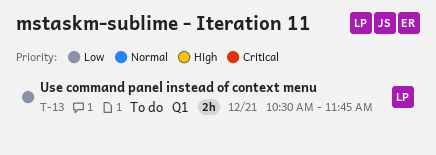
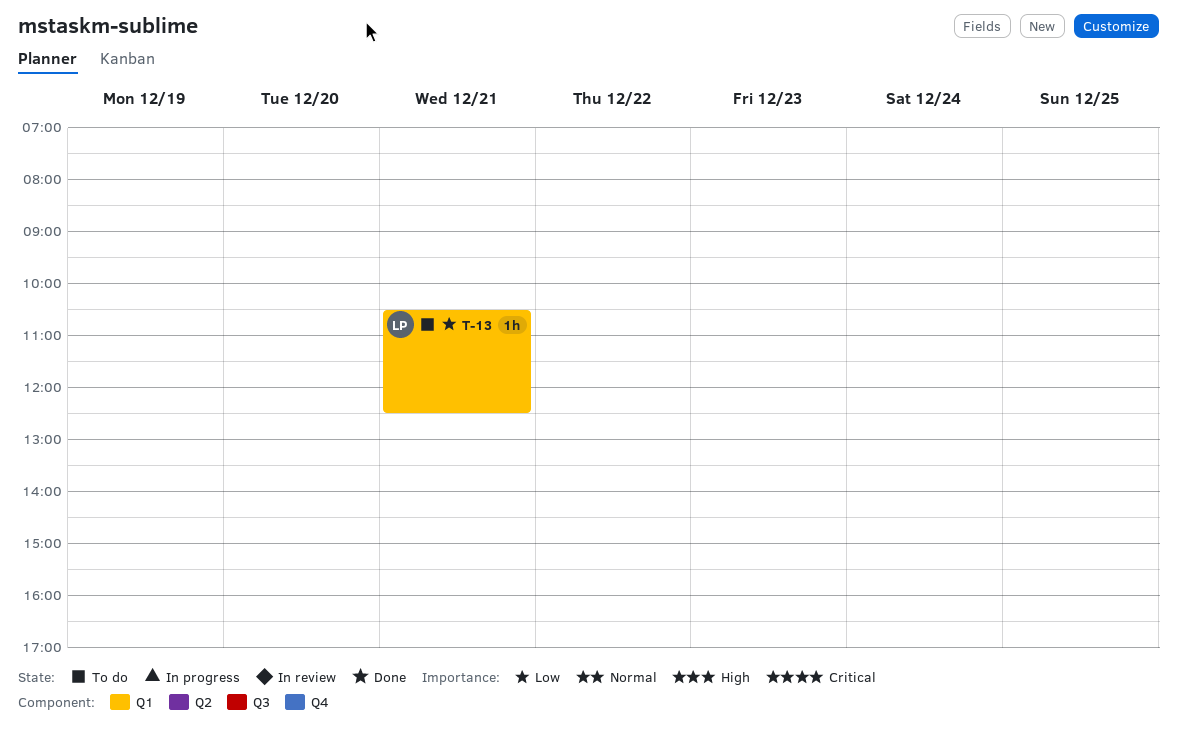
T-13, estimate: 2h -> 1h
T-13, ends: 11:45 -> 12:30

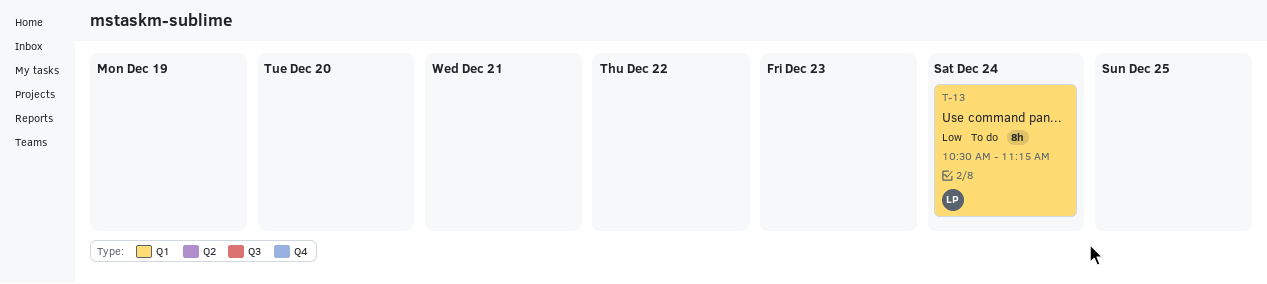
T-13, estimate: 1h -> 8h
T-13, day: Dec 21 -> Dec 24
T-13, ends: 12:30 -> 11:15

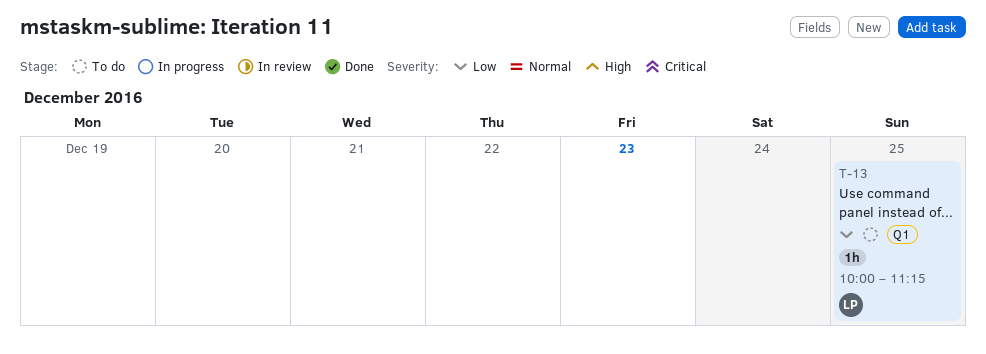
T-13, estimate: 8h -> 1h
T-13, day: Dec 24 -> Dec 25
T-13, begins: 10:30 -> 10:00

